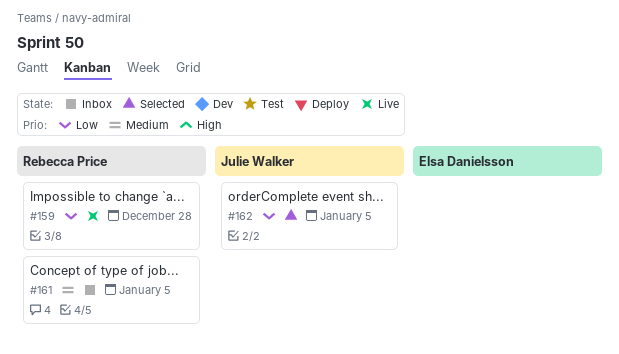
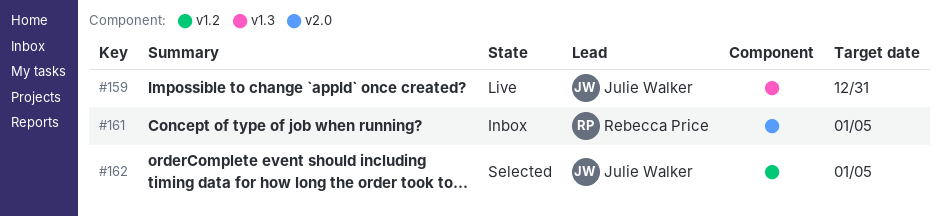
#159, owner: Rebecca Price -> Julie Walker
#159, due: Dec 28 -> Dec 31

